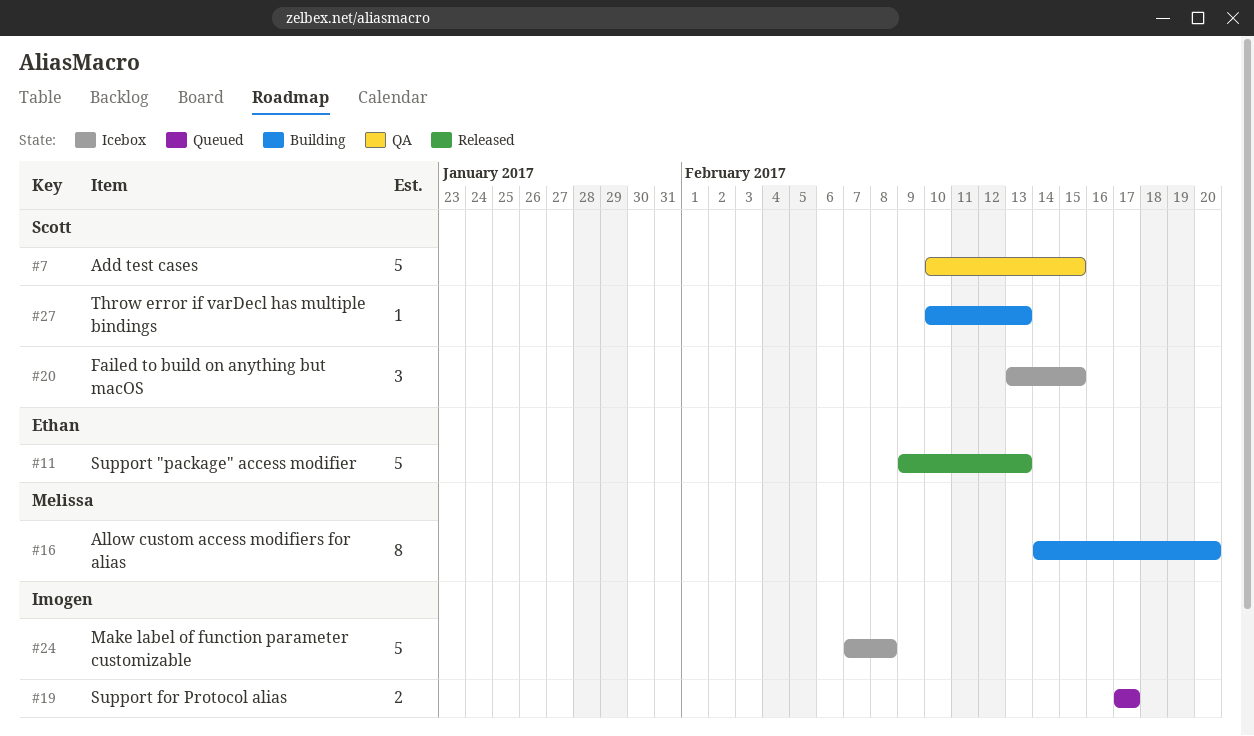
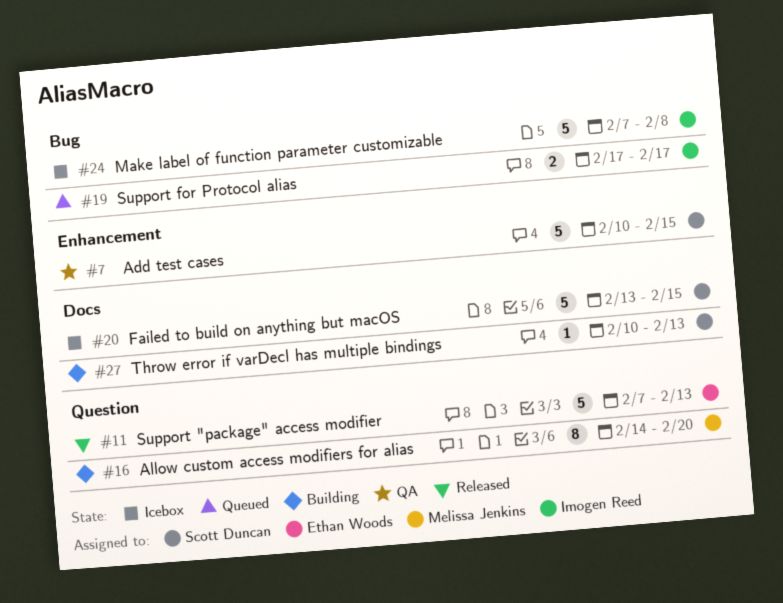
#11, start: Feb 9 -> Feb 7
#20, estimate: 3 -> 5

